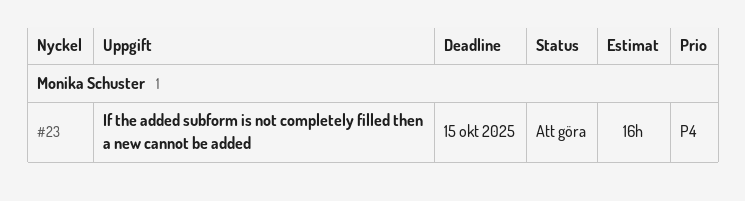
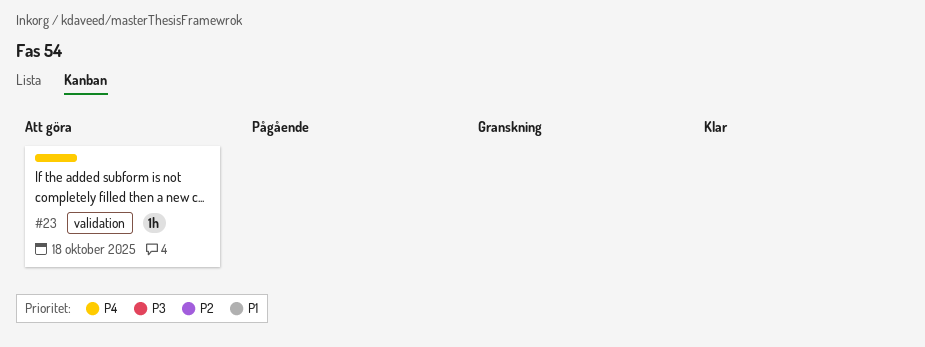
#23, estimate: 16h -> 1h
#23, due: Oct 15 -> Oct 18

